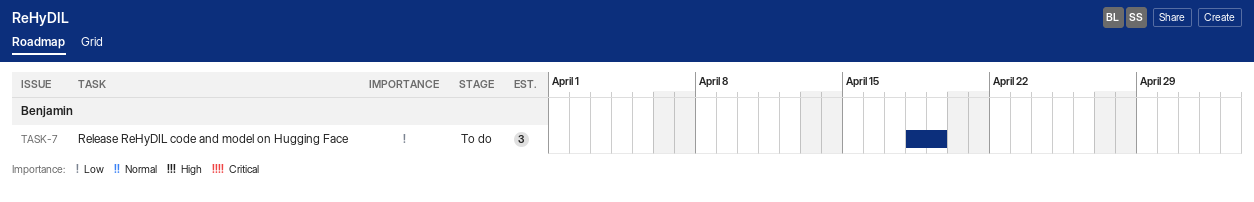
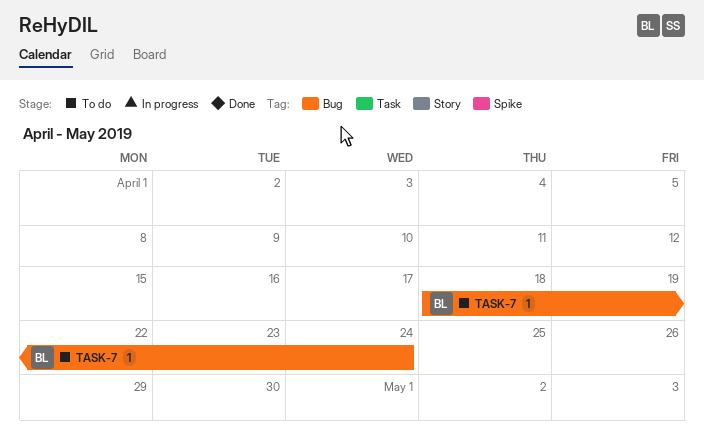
TASK-7, estimate: 3 -> 1
TASK-7, due: Apr 19 -> Apr 24

